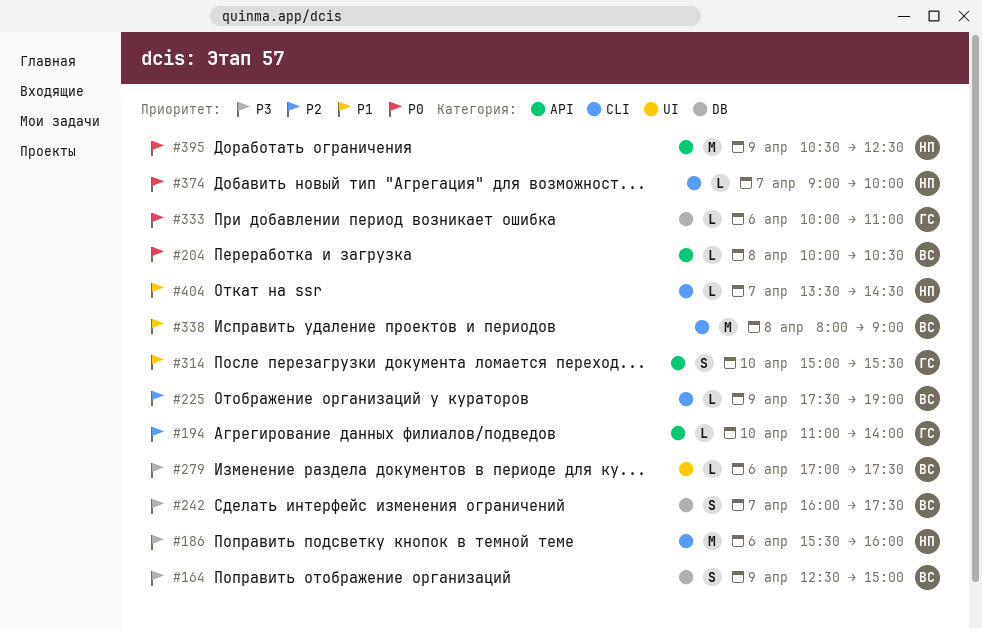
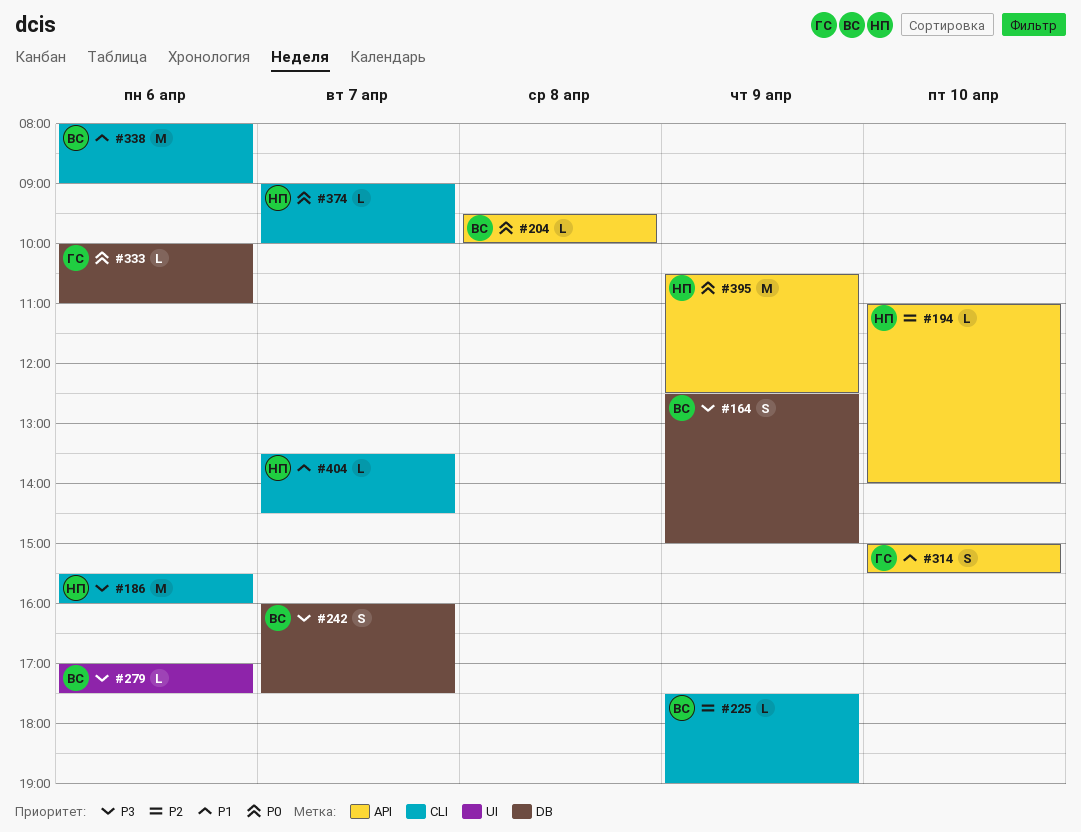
#194, owner: ГС -> НП
#204, begins: 10:00 -> 09:30
#204, ends: 10:30 -> 10:00
#338, day: Apr 8 -> Apr 6

